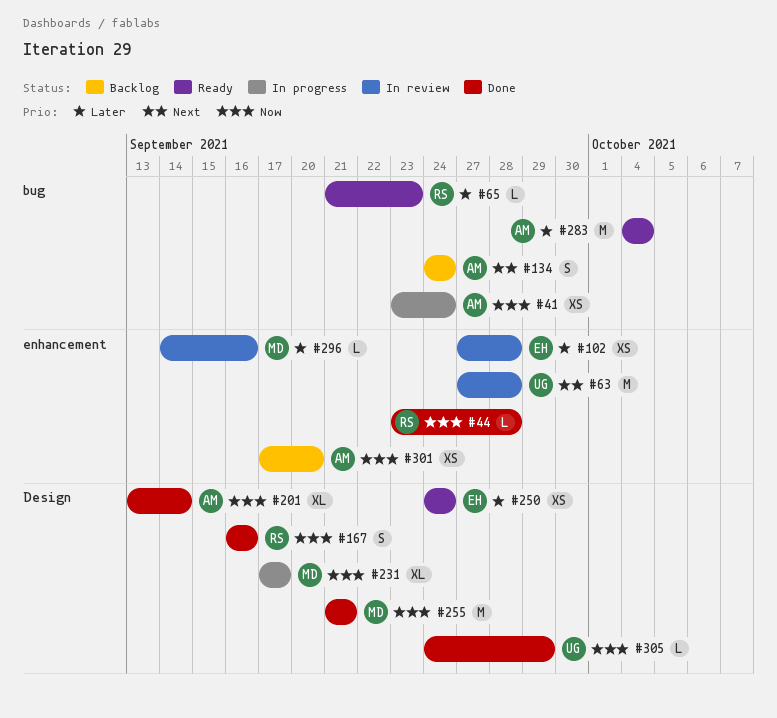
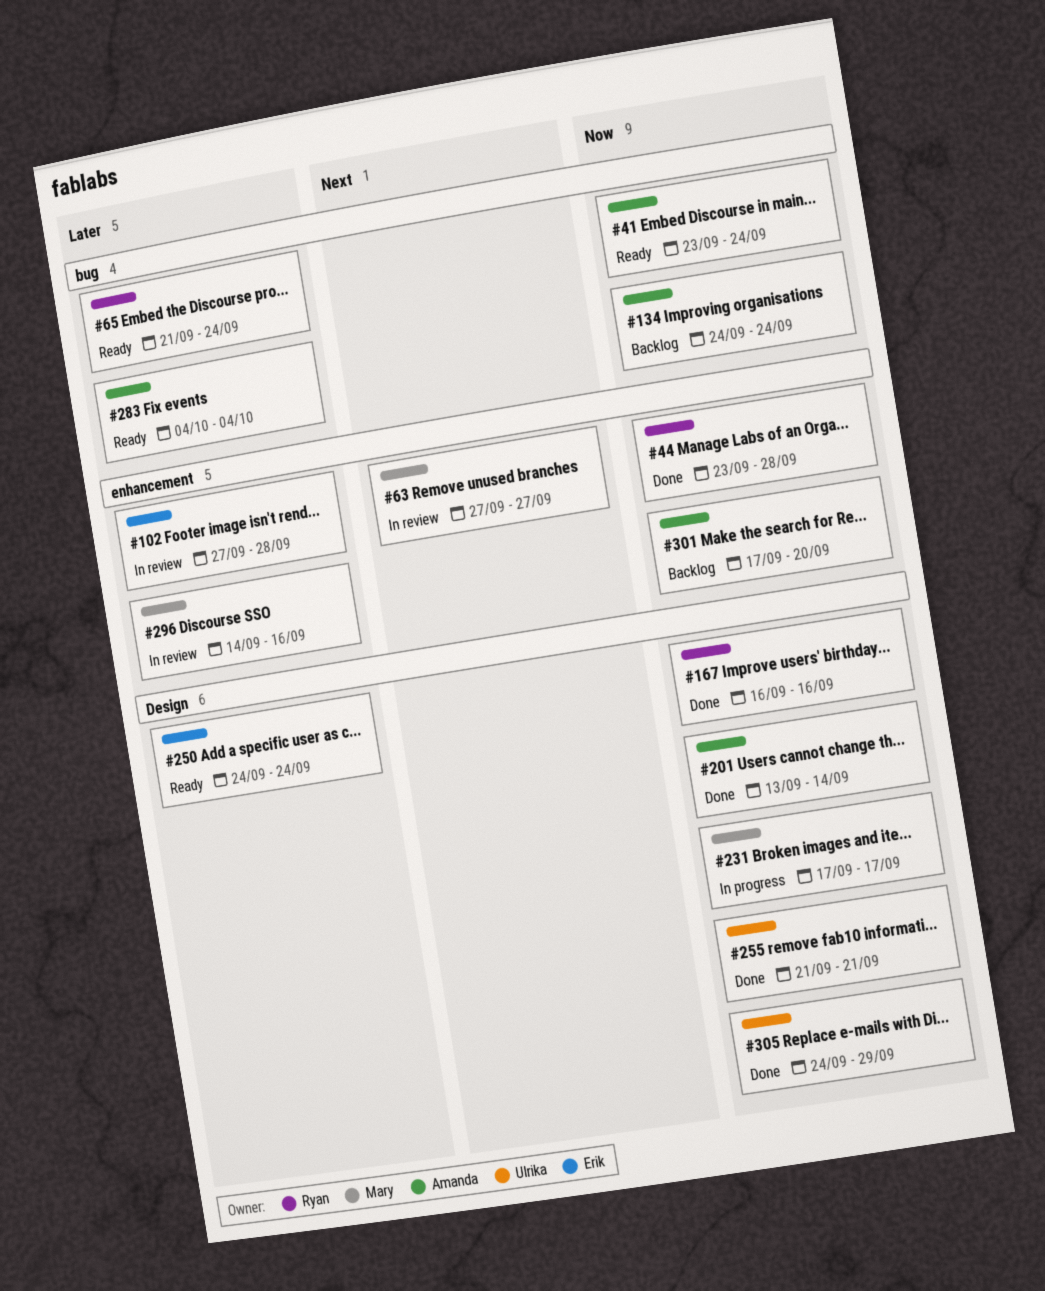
#41, status: In progress -> Ready
#63, owner: Ulrika -> Mary
#63, due: Sep 28 -> Sep 27
#65, due: Sep 23 -> Sep 24
#134, priority: Next -> Now
#255, owner: Mary -> Ulrika

